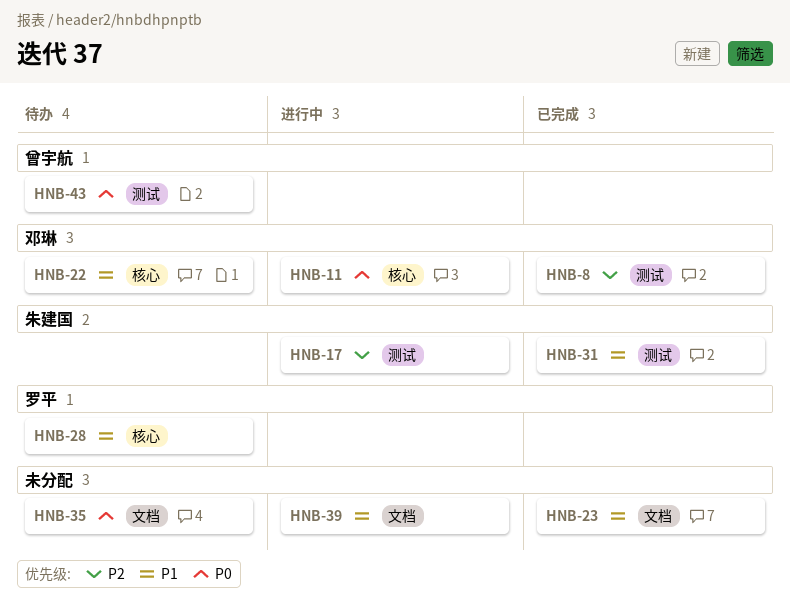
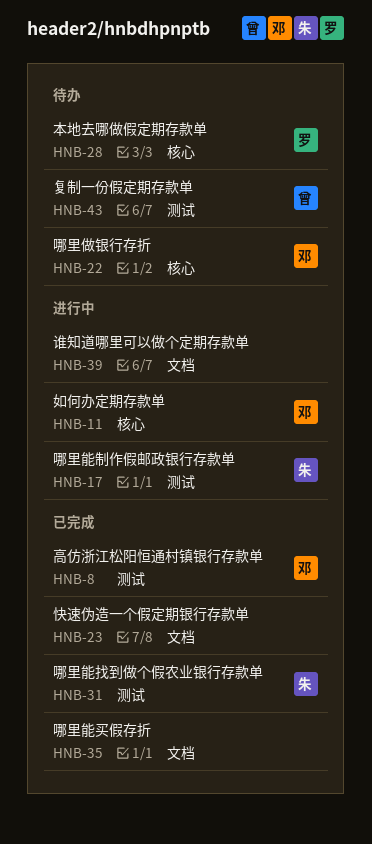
HNB-35, status: 待办 -> 已完成

